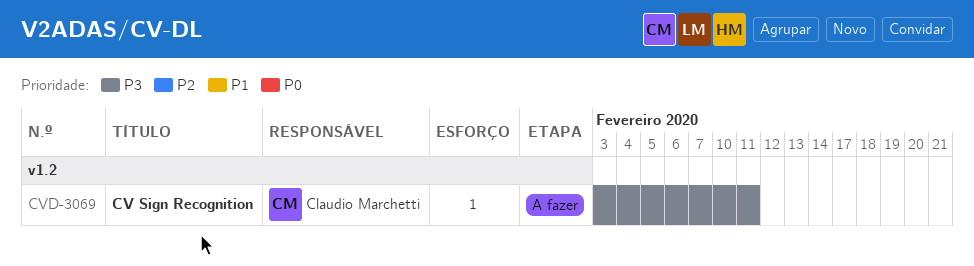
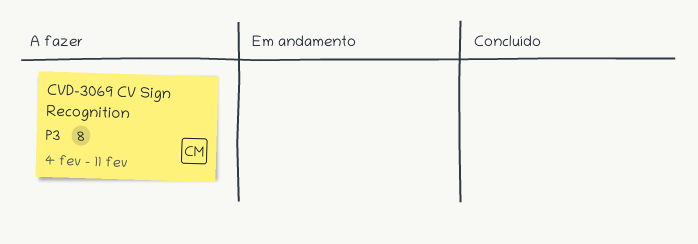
CVD-3069, estimate: 1 -> 8
CVD-3069, start: Feb 3 -> Feb 4

